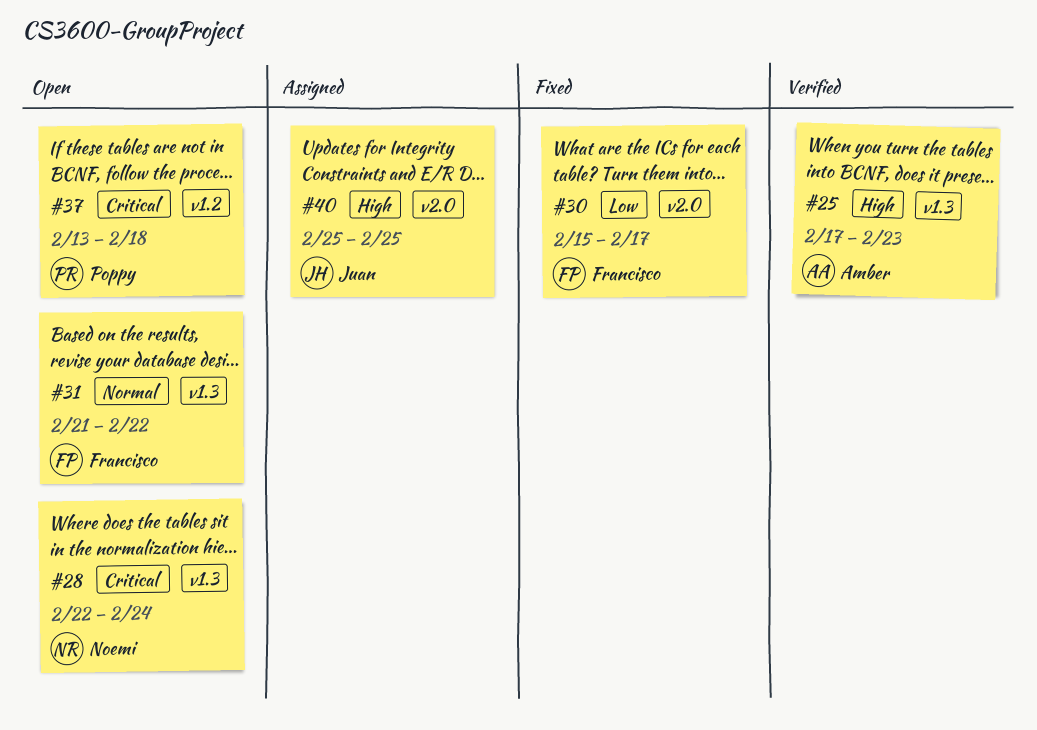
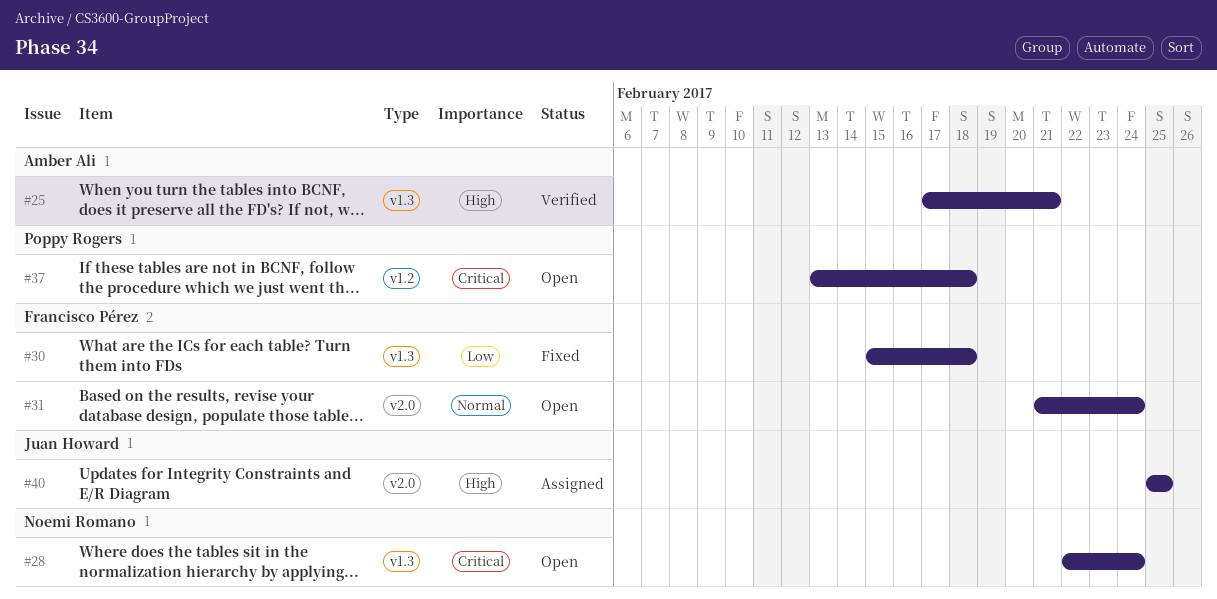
#25, due: Feb 23 -> Feb 21
#30, label: v2.0 -> v1.3
#30, due: Feb 17 -> Feb 18
#31, label: v1.3 -> v2.0
#31, due: Feb 22 -> Feb 24

